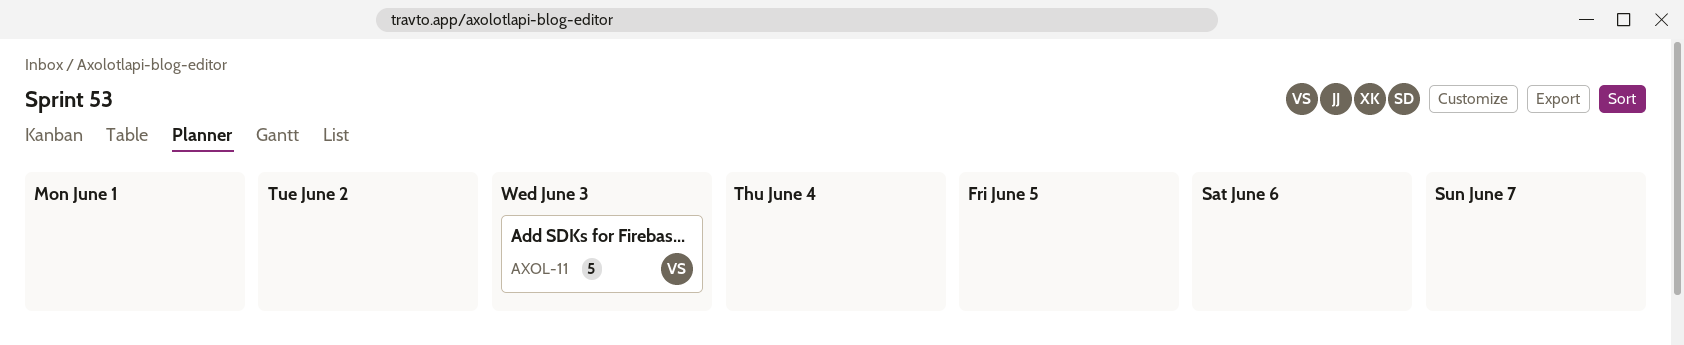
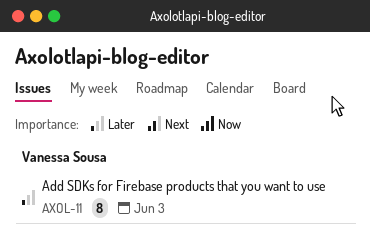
AXOL-11, estimate: 5 -> 8

